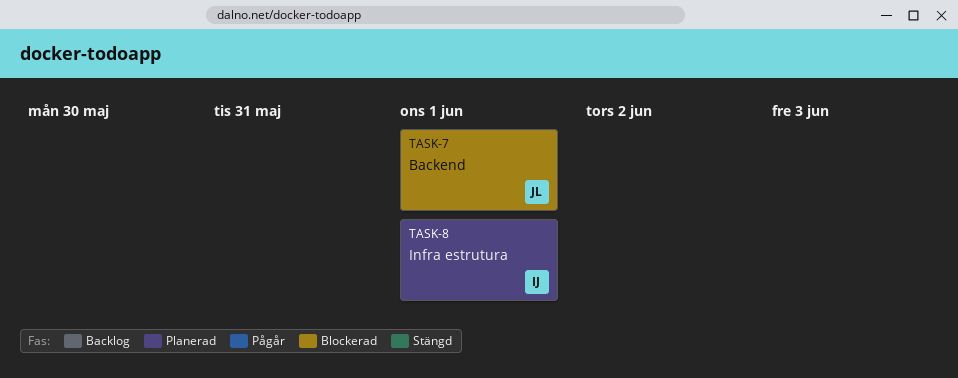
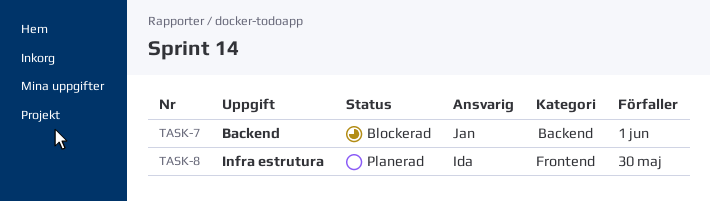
TASK-8, due: Jun 1 -> May 30

